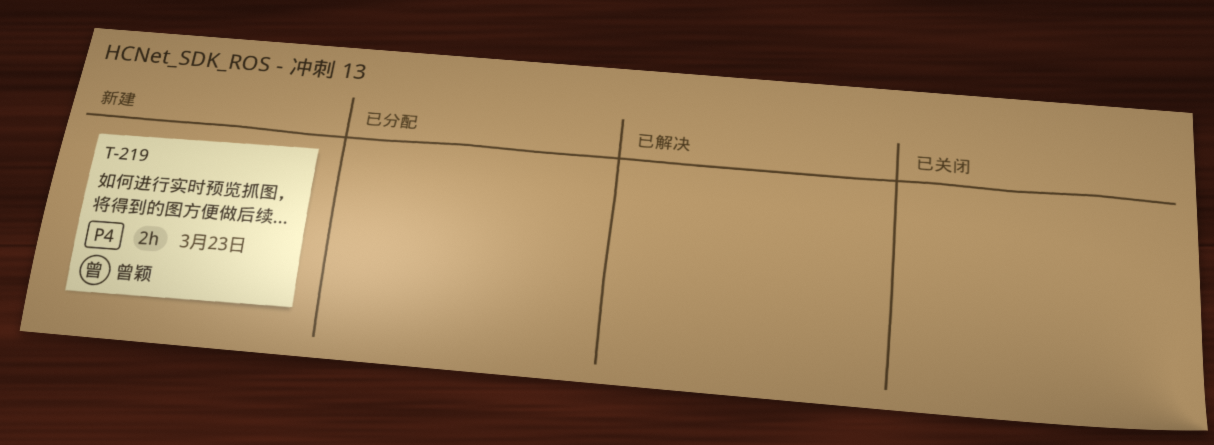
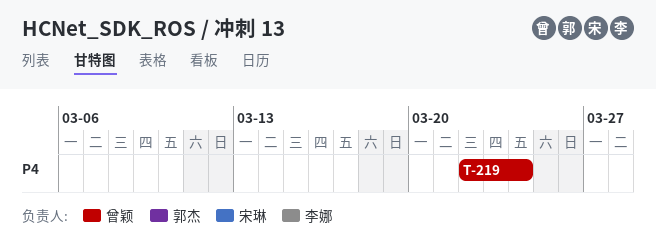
T-219, due: Mar 23 -> Mar 24

